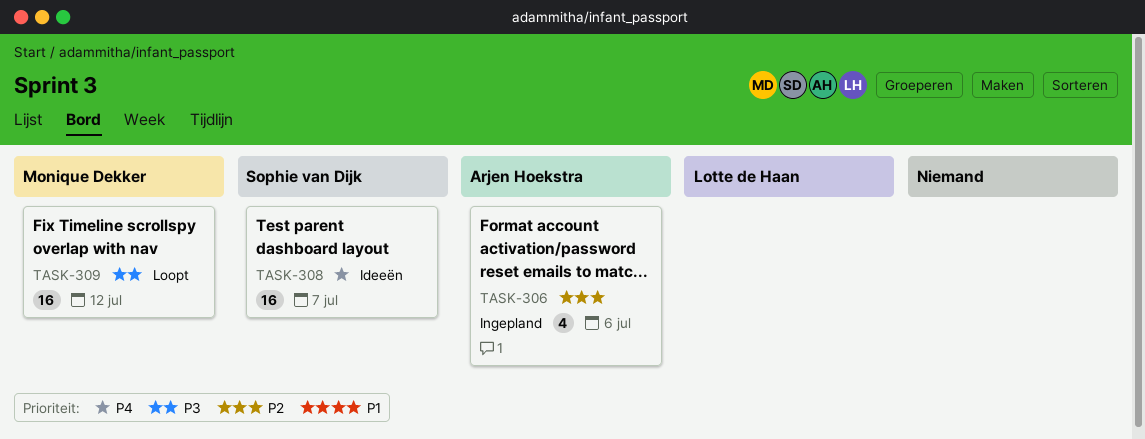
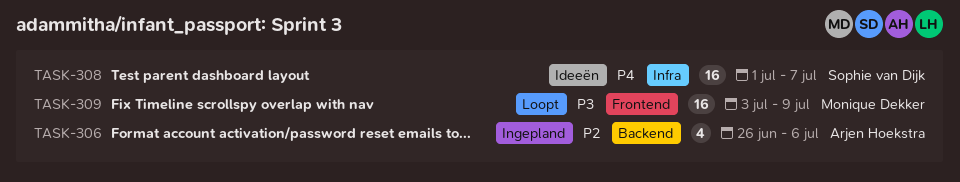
TASK-309, due: Jul 12 -> Jul 9

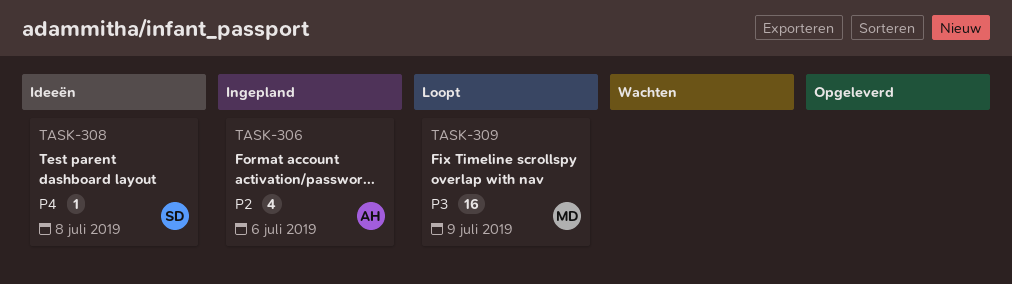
TASK-308, estimate: 16 -> 1
TASK-308, due: Jul 7 -> Jul 8

